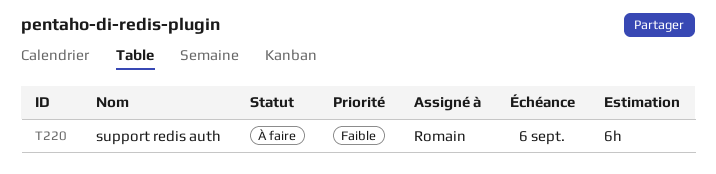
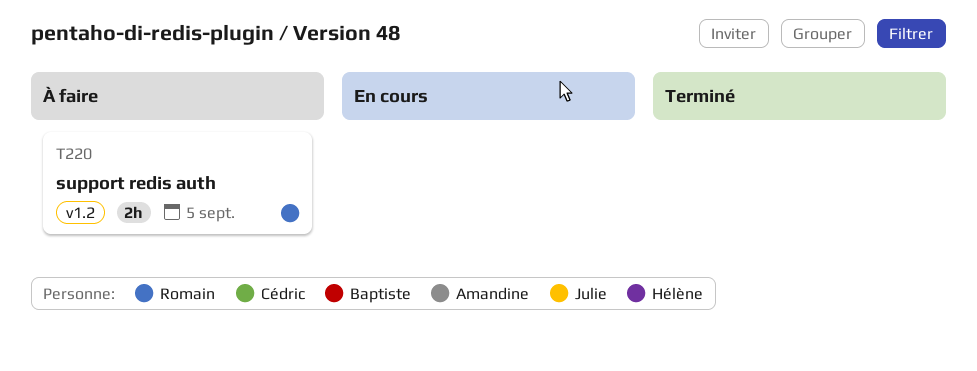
T220, estimate: 6h -> 2h
T220, due: Sep 6 -> Sep 5

